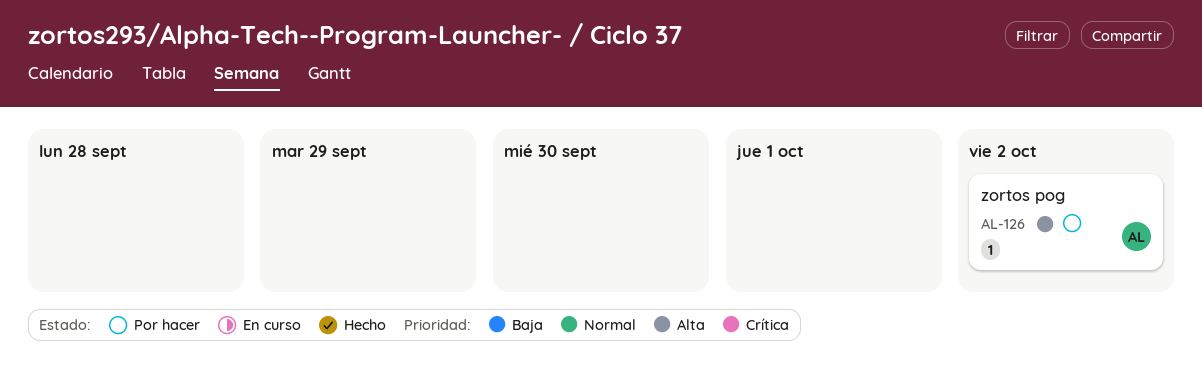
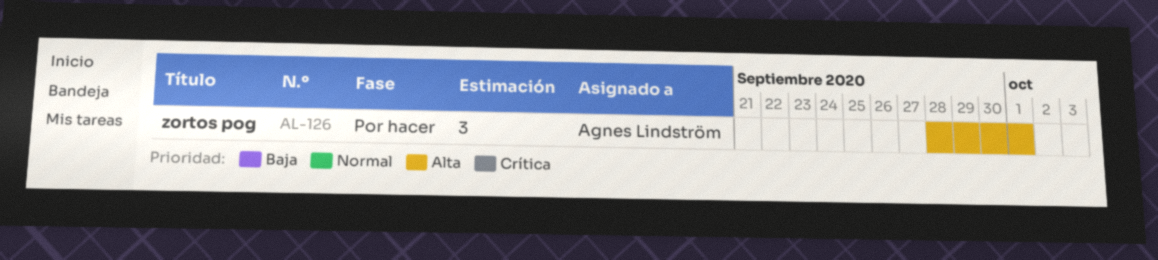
AL-126, estimate: 1 -> 3
AL-126, due: Oct 2 -> Oct 1

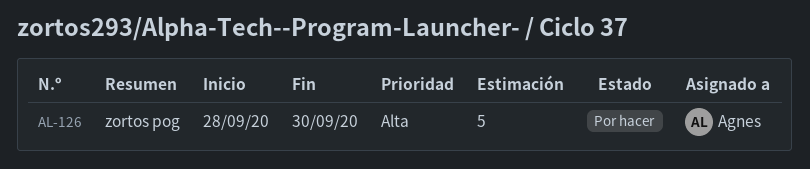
AL-126, estimate: 3 -> 5
AL-126, due: Oct 1 -> Sep 30

